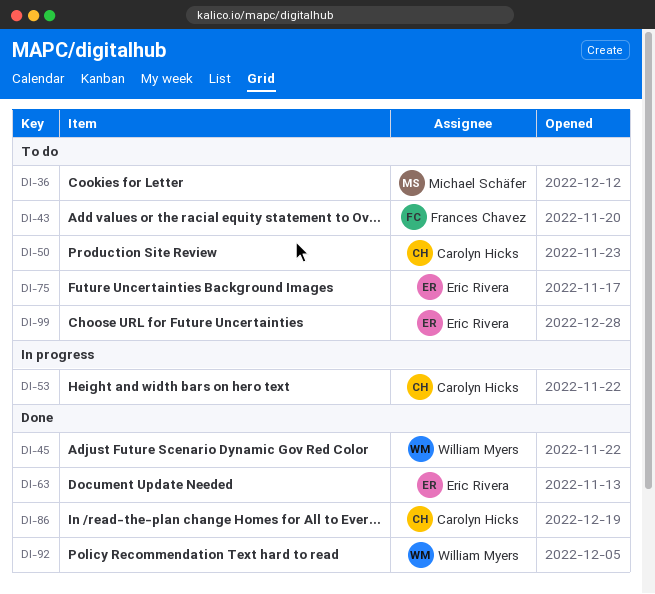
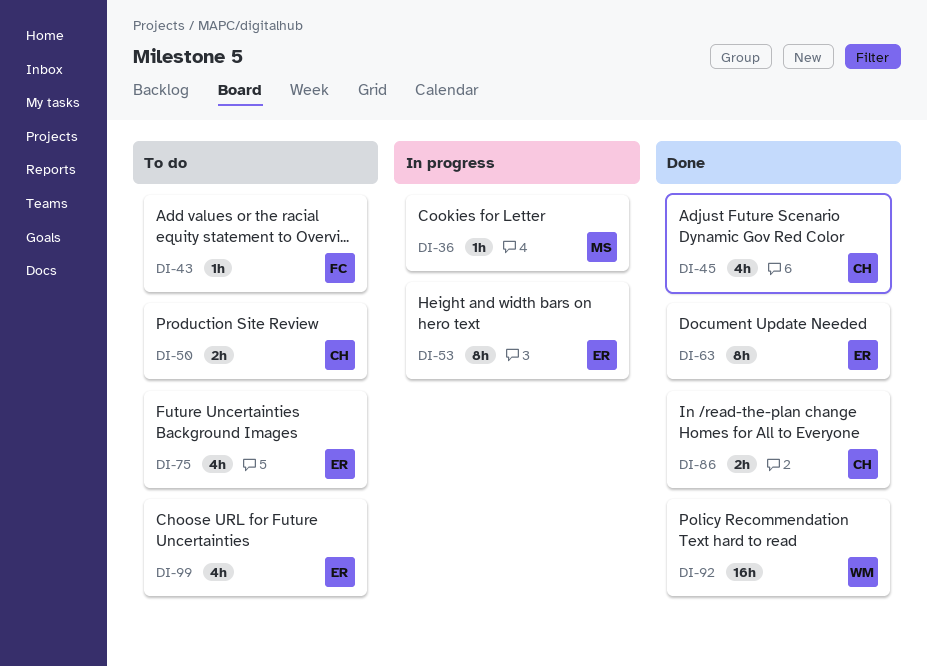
DI-36, status: To do -> In progress
DI-45, owner: William Myers -> Carolyn Hicks
DI-53, owner: Carolyn Hicks -> Eric Rivera

